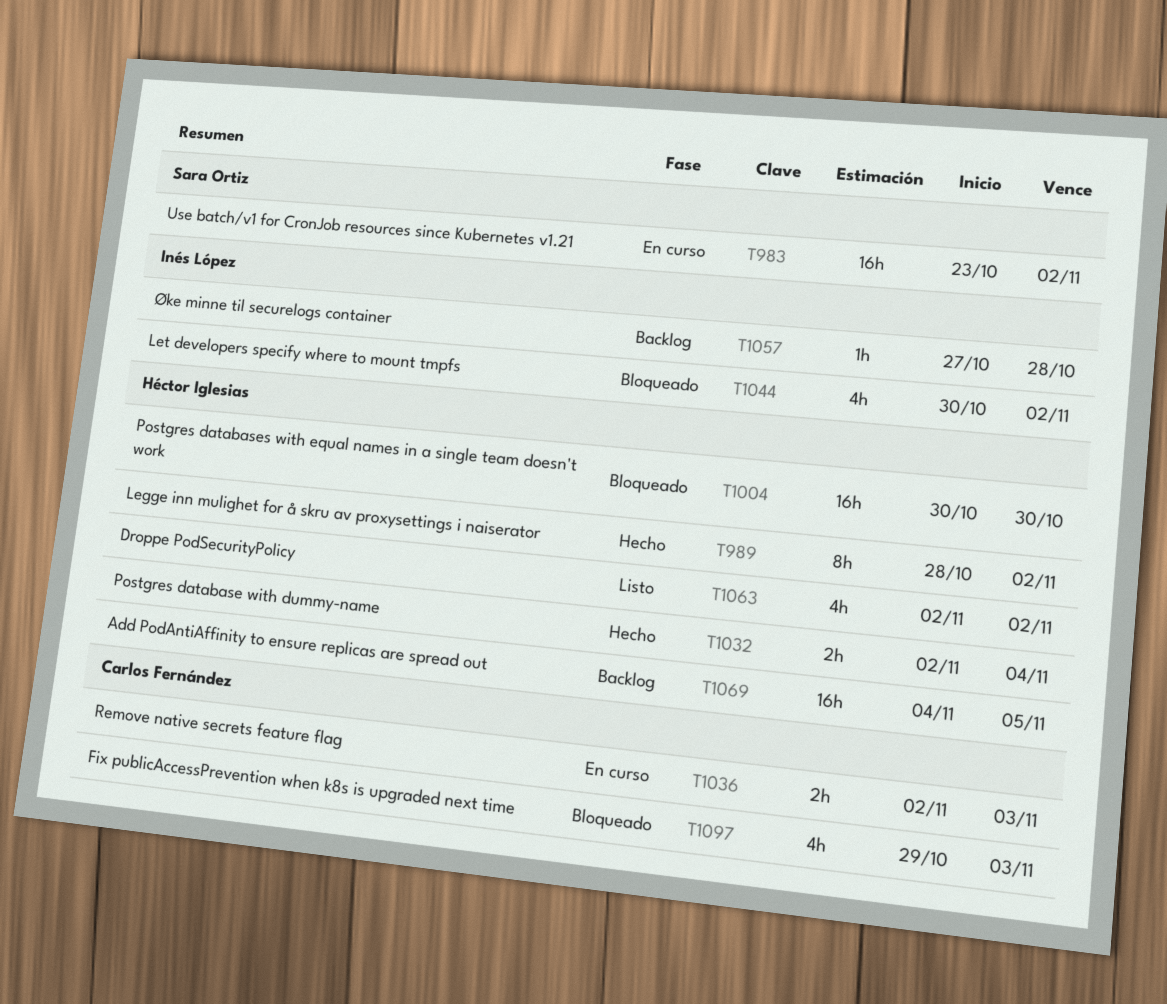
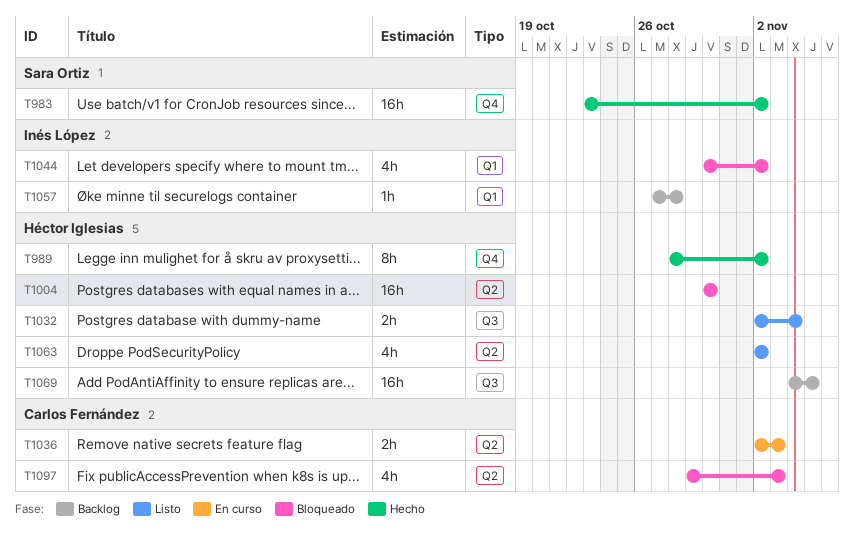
T983, status: En curso -> Hecho
T1032, status: Hecho -> Listo

